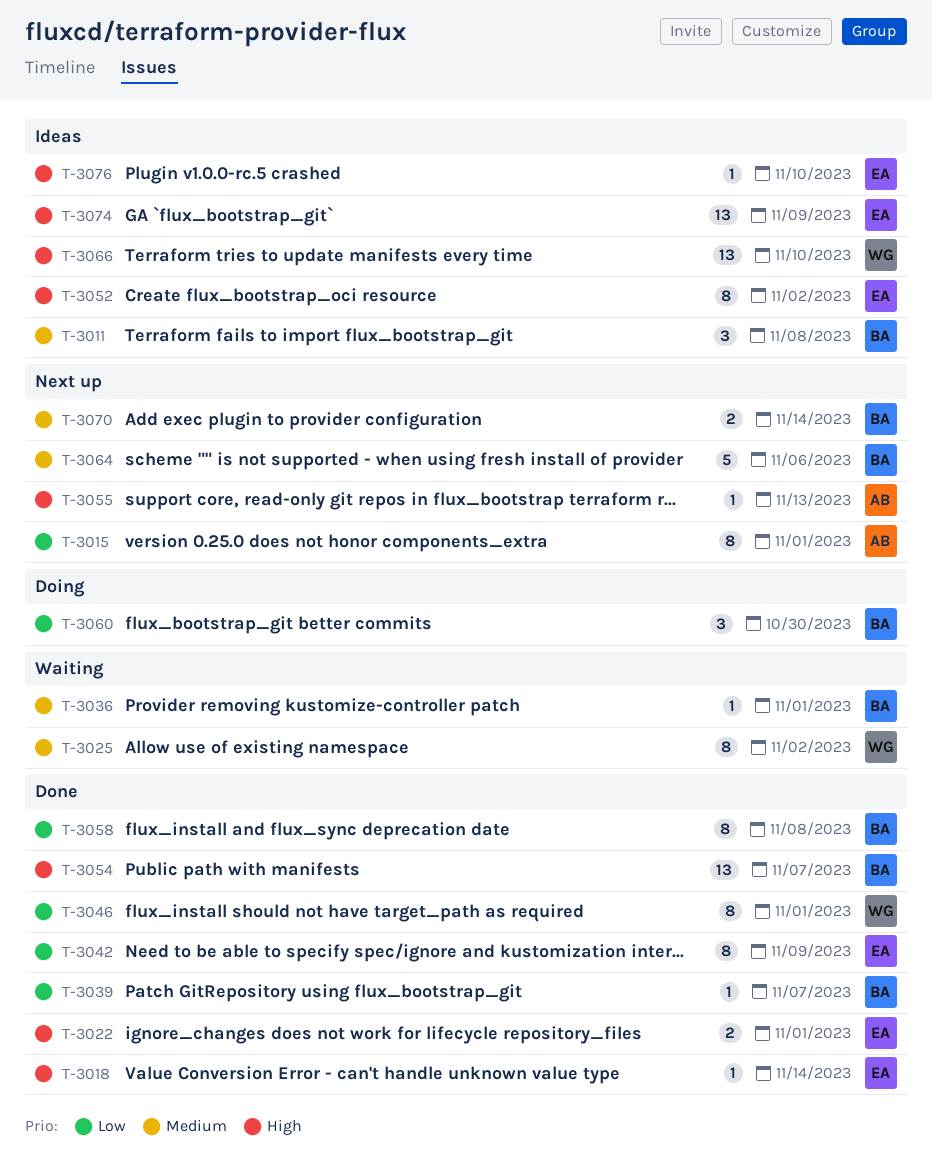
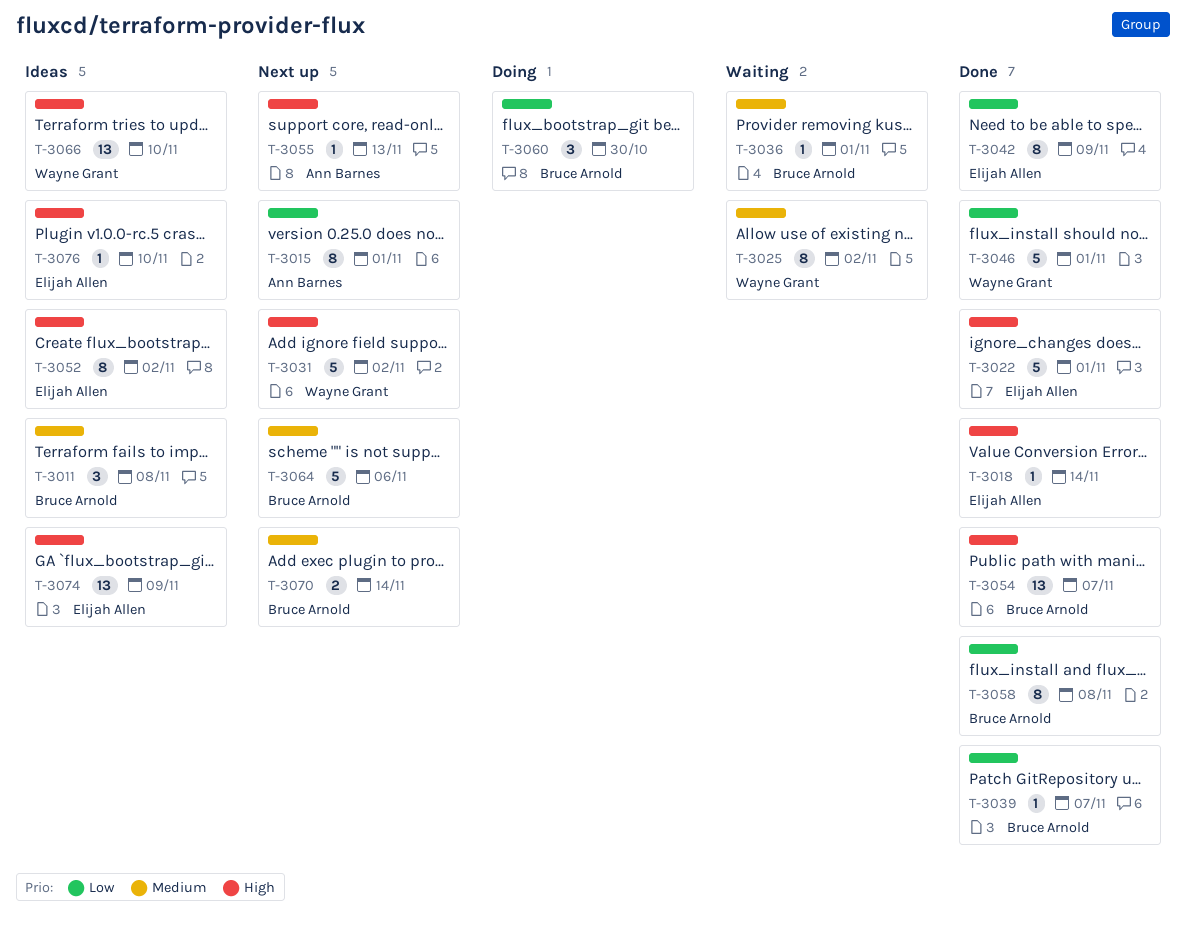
T-3022, estimate: 2 -> 5
T-3031: none -> present
T-3046, estimate: 8 -> 5

